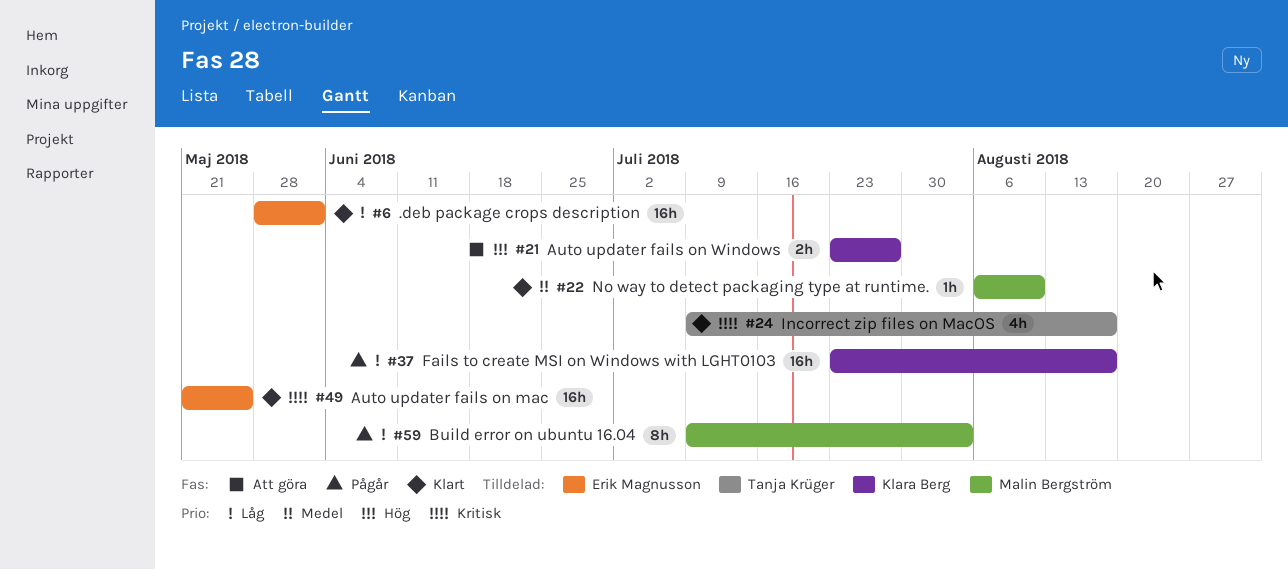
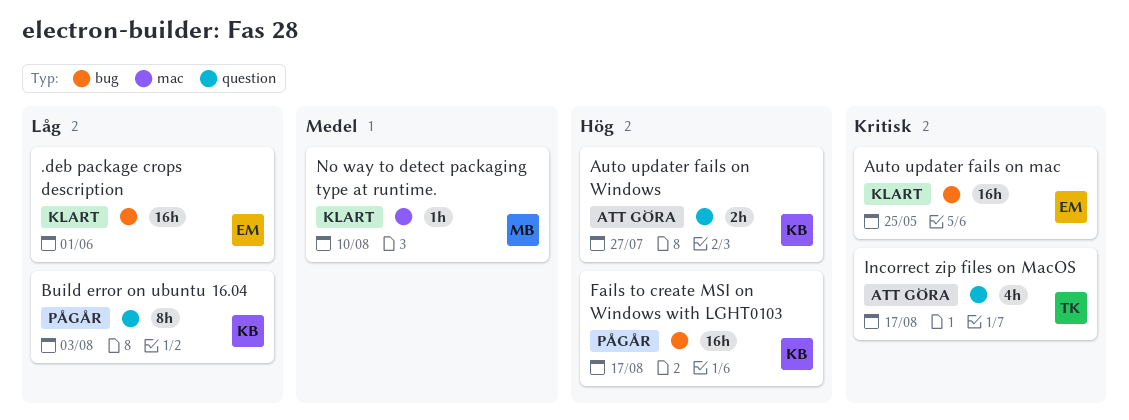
Build error on ubuntu 16.04, owner: Malin Bergström -> Klara Berg
Fails to create MSI on Windows with LGHT0103, priority: Låg -> Hög
Incorrect zip files on MacOS, status: Klart -> Att göra

